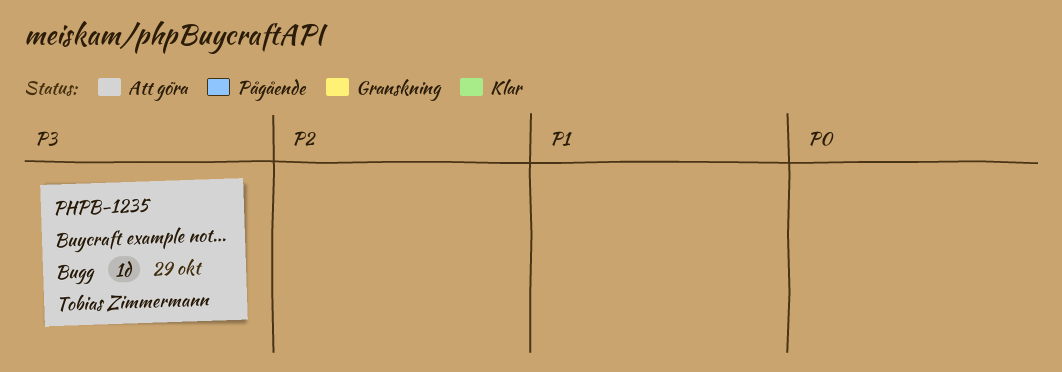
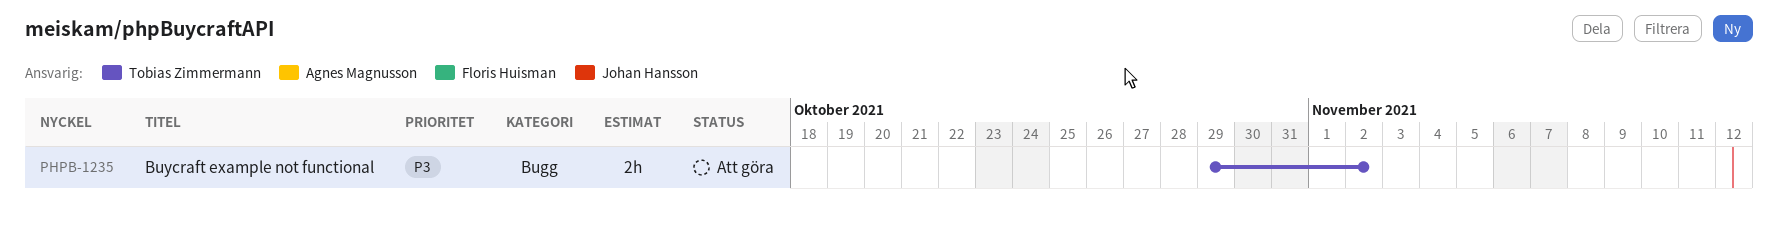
PHPB-1235, estimate: 1d -> 2h
PHPB-1235, due: Oct 29 -> Nov 2

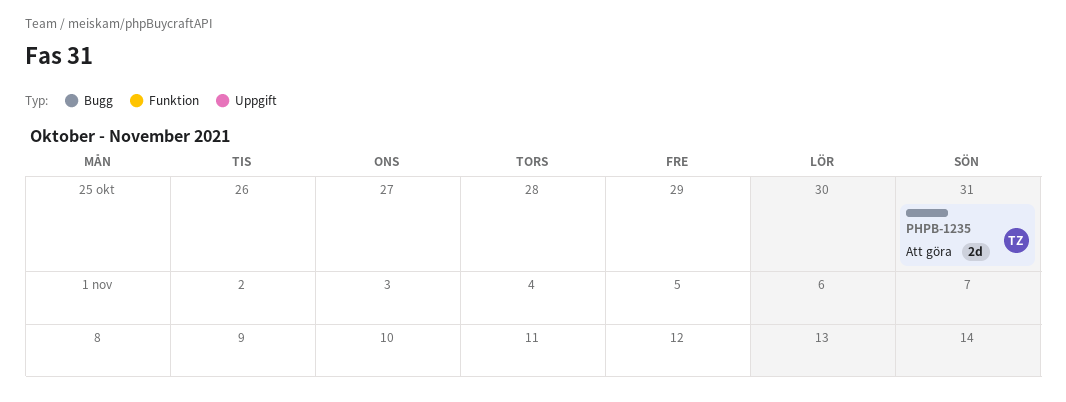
PHPB-1235, estimate: 2h -> 2d
PHPB-1235, due: Nov 2 -> Oct 31

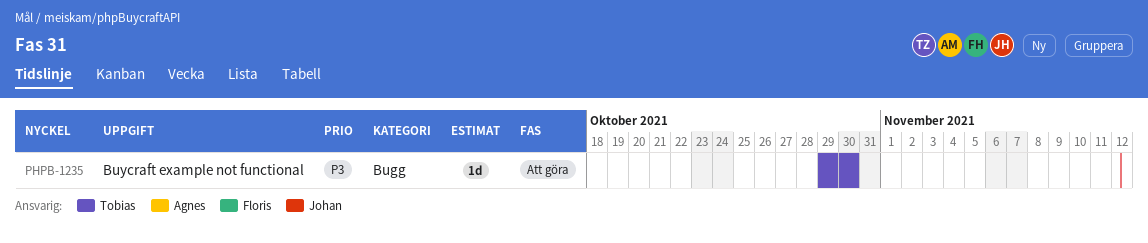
PHPB-1235, estimate: 2d -> 1d
PHPB-1235, due: Oct 31 -> Oct 30

